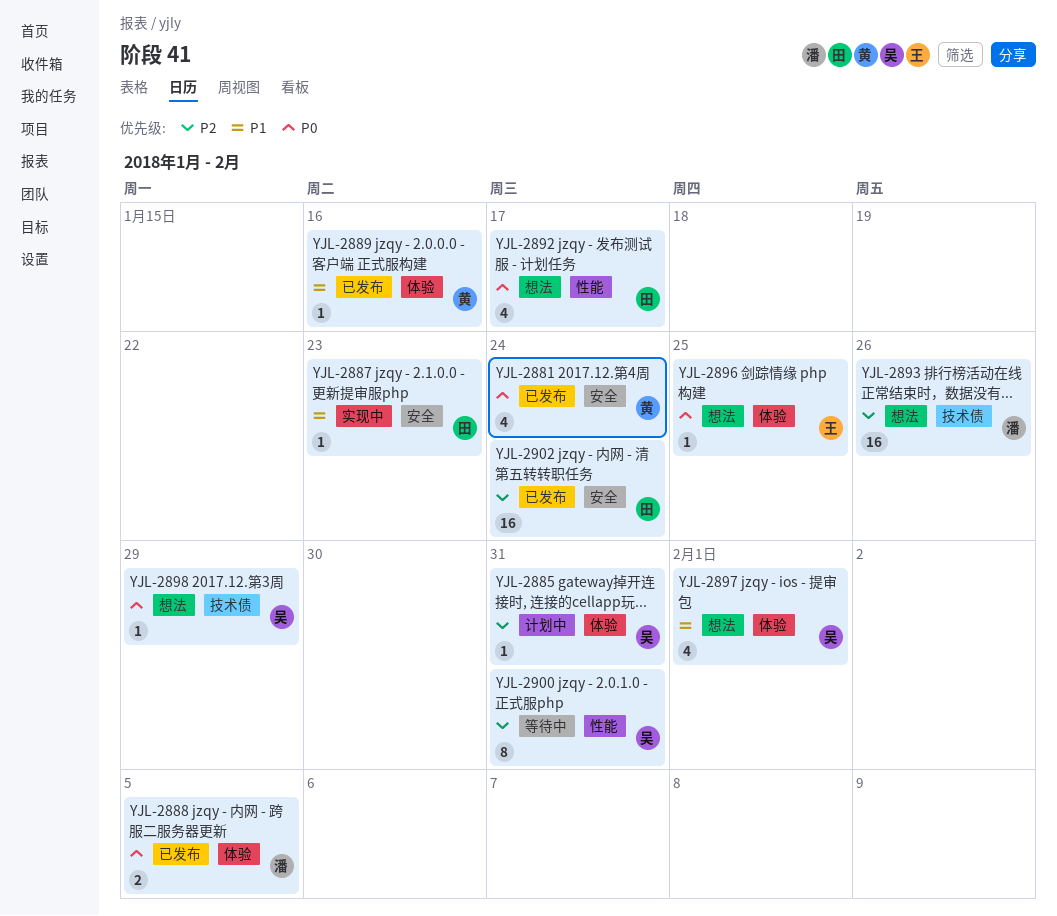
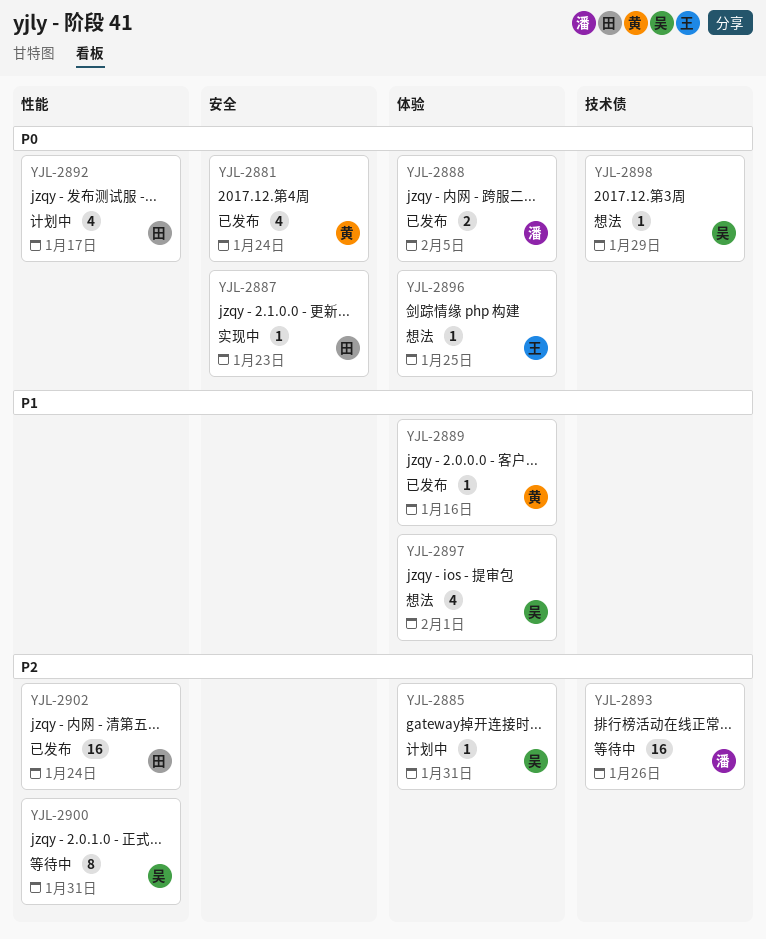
YJL-2887, priority: P1 -> P0
YJL-2892, status: 想法 -> 计划中
YJL-2893, status: 想法 -> 等待中
YJL-2902, label: 安全 -> 性能

